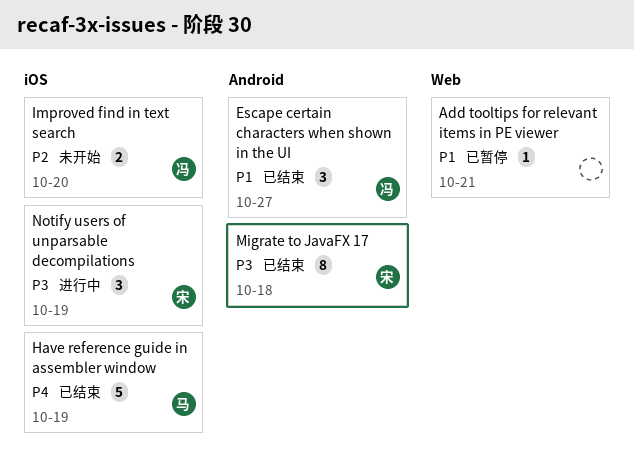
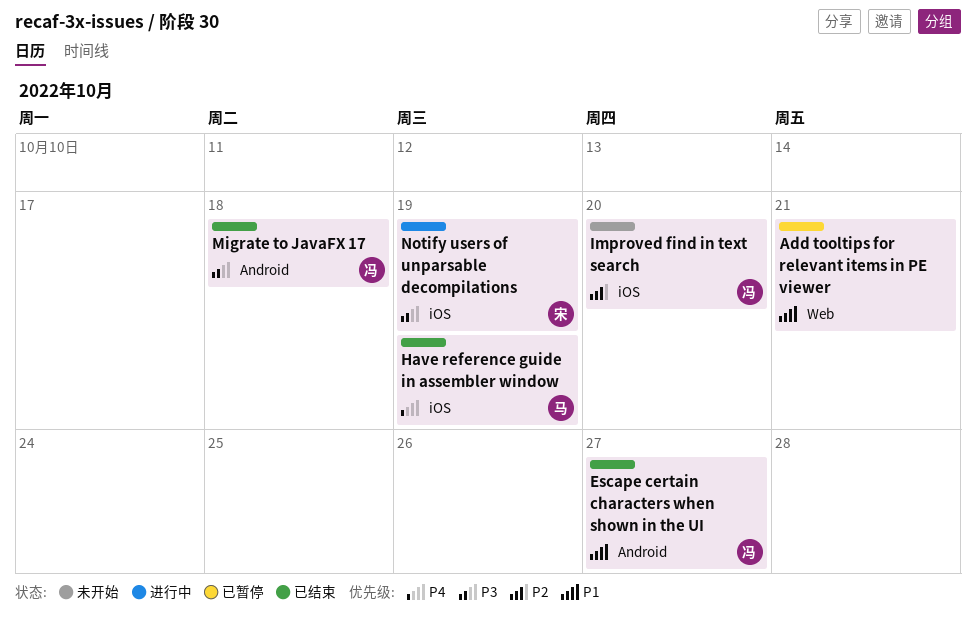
Migrate to JavaFX 17, owner: 宋 -> 冯

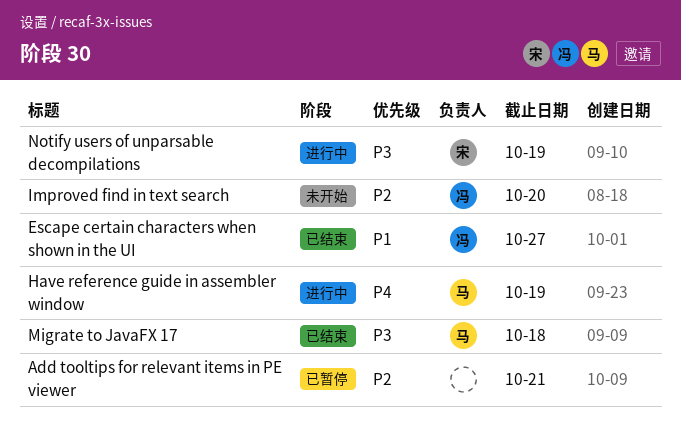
Add tooltips for relevant items in PE viewer, priority: P1 -> P2
Have reference guide in assembler window, status: 已结束 -> 进行中
Migrate to JavaFX 17, owner: 冯 -> 马

